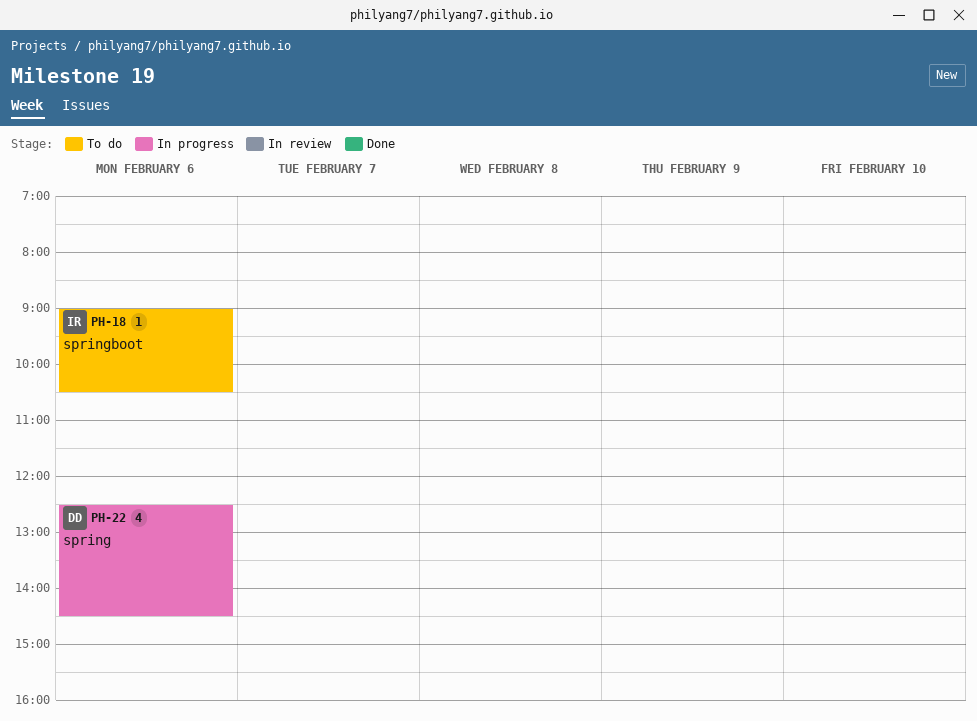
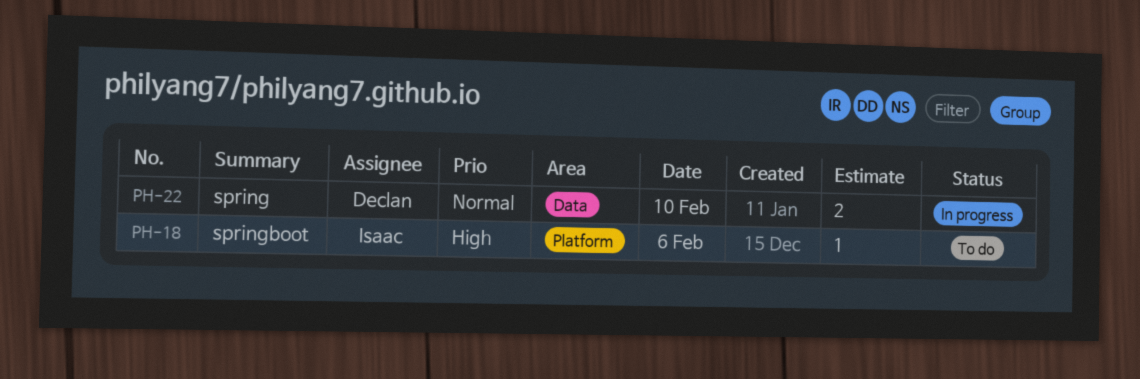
PH-22, estimate: 4 -> 2
PH-22, day: Feb 6 -> Feb 10

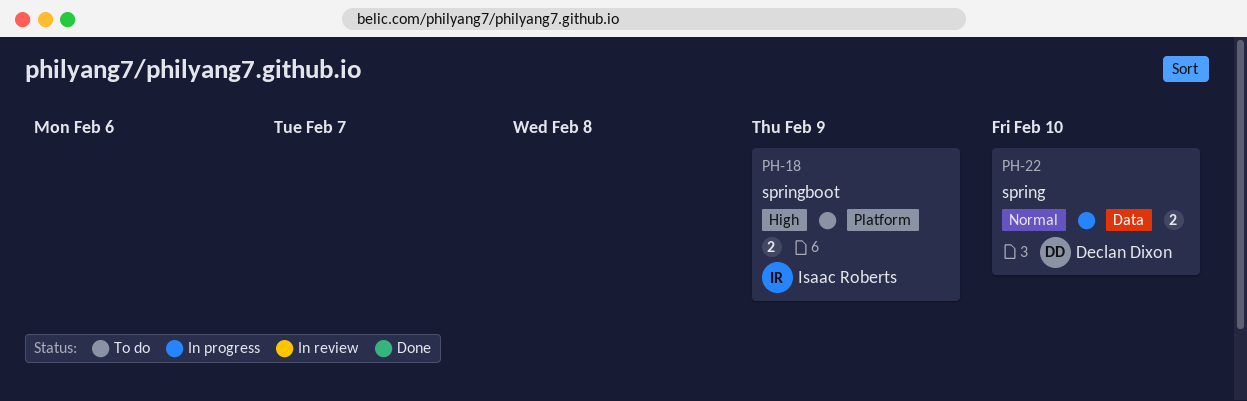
PH-18, estimate: 1 -> 2
PH-18, day: Feb 6 -> Feb 9

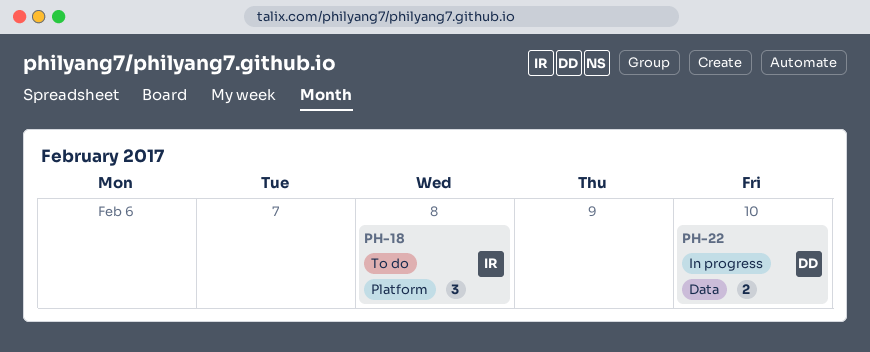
PH-18, estimate: 2 -> 3
PH-18, day: Feb 9 -> Feb 8

